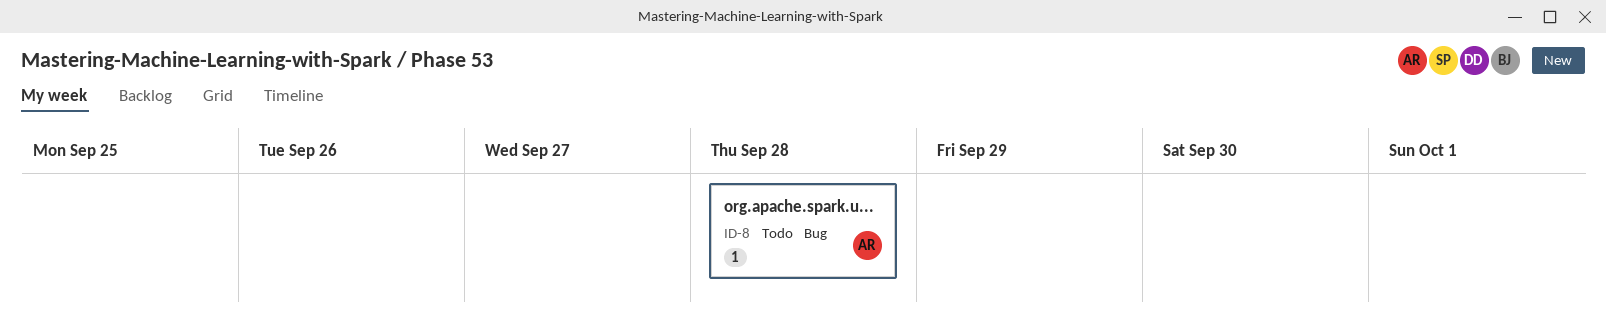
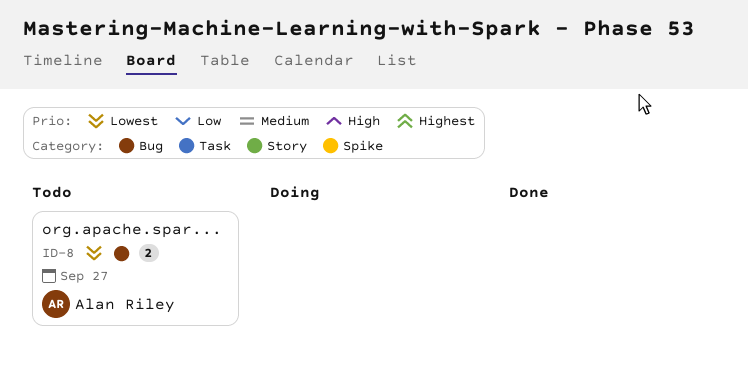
ID-8, estimate: 1 -> 2
ID-8, due: Sep 28 -> Sep 27

